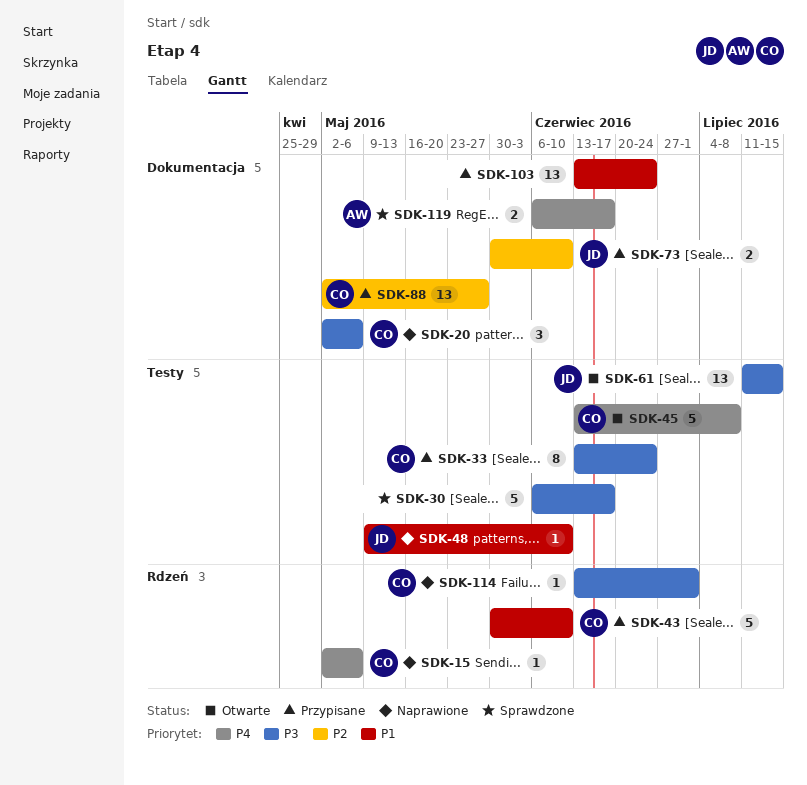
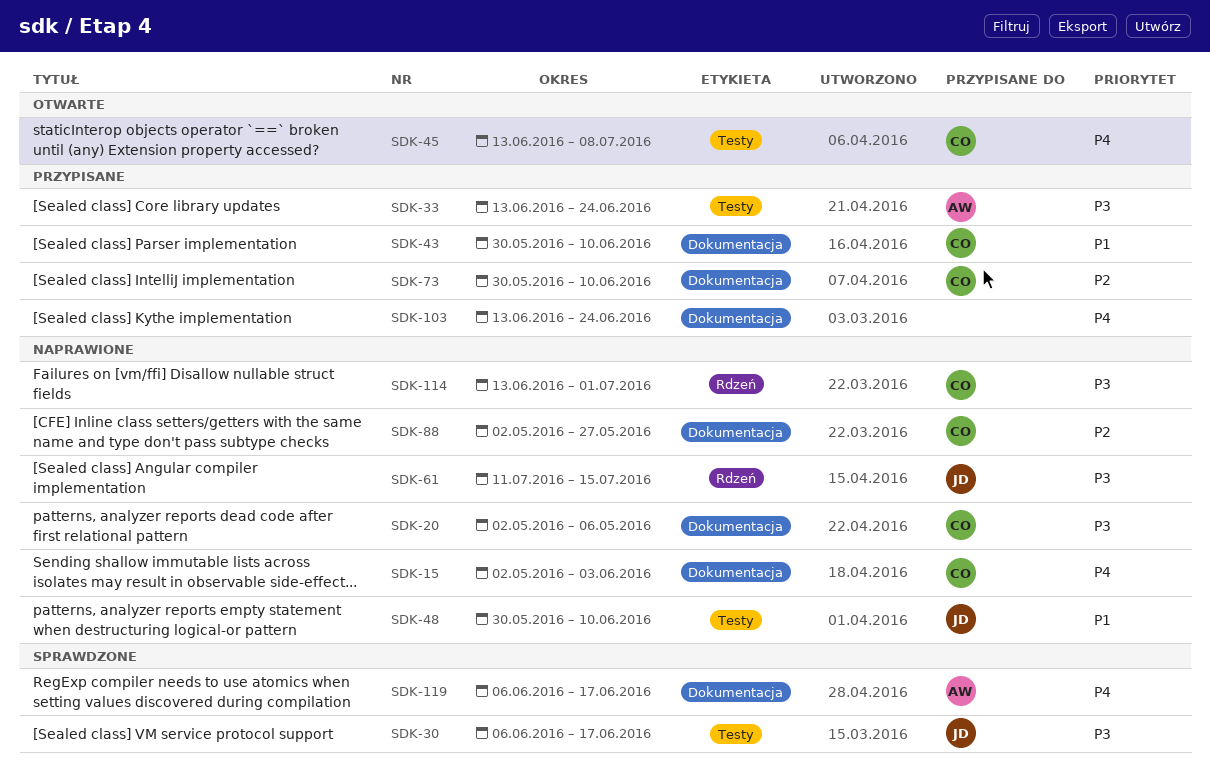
SDK-15, label: Rdzeń -> Dokumentacja
SDK-15, due: May 6 -> Jun 3
SDK-30, owner: none -> JD
SDK-33, owner: CO -> AW
SDK-43, label: Rdzeń -> Dokumentacja
SDK-48, start: May 9 -> May 30
SDK-61, status: Otwarte -> Naprawione
SDK-61, label: Testy -> Rdzeń
SDK-73, owner: JD -> CO
SDK-88, status: Przypisane -> Naprawione
SDK-103, priority: P1 -> P4

